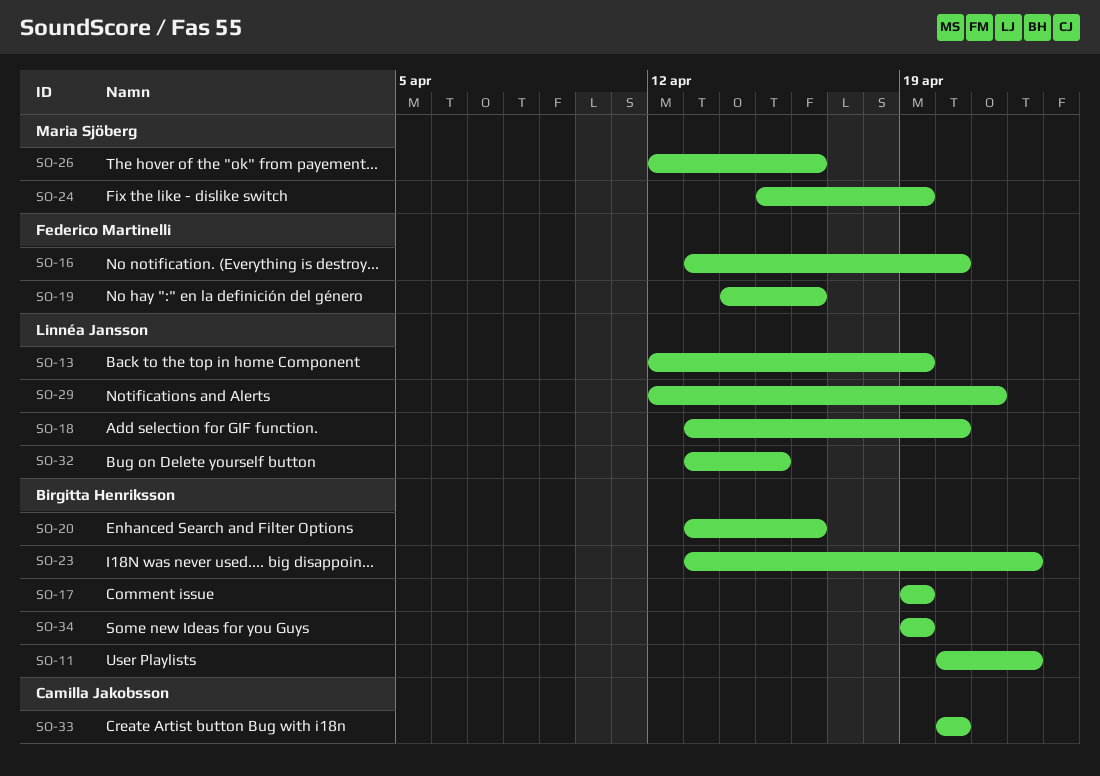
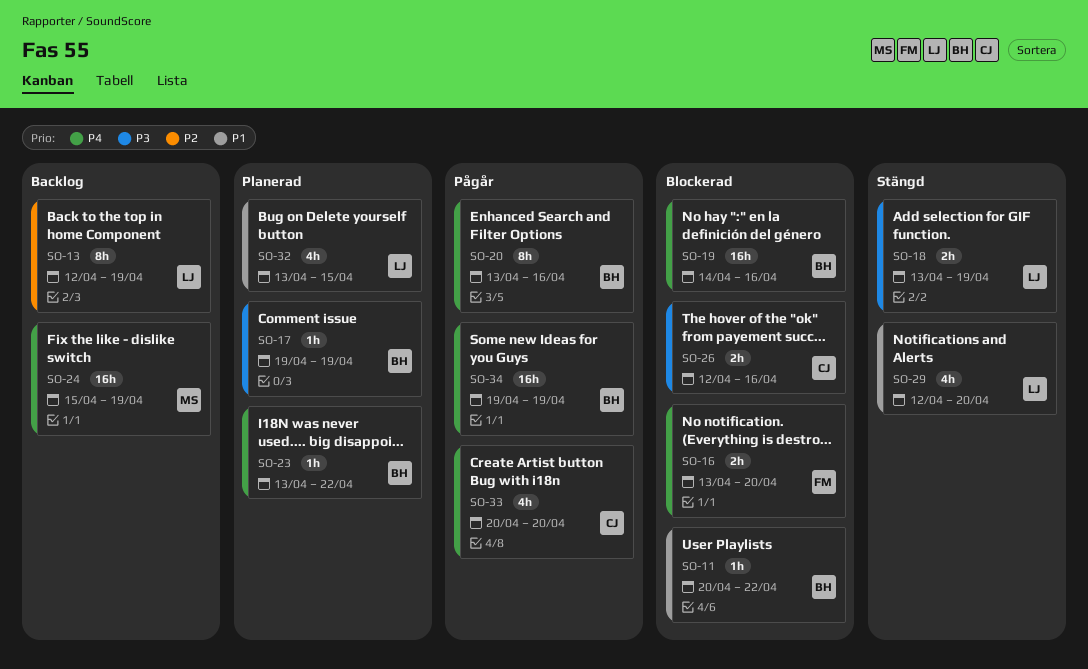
SO-18, due: Apr 20 -> Apr 19
SO-19, owner: Federico Martinelli -> Birgitta Henriksson
SO-26, owner: Maria Sjöberg -> Camilla Jakobsson
SO-29, due: Apr 21 -> Apr 20

